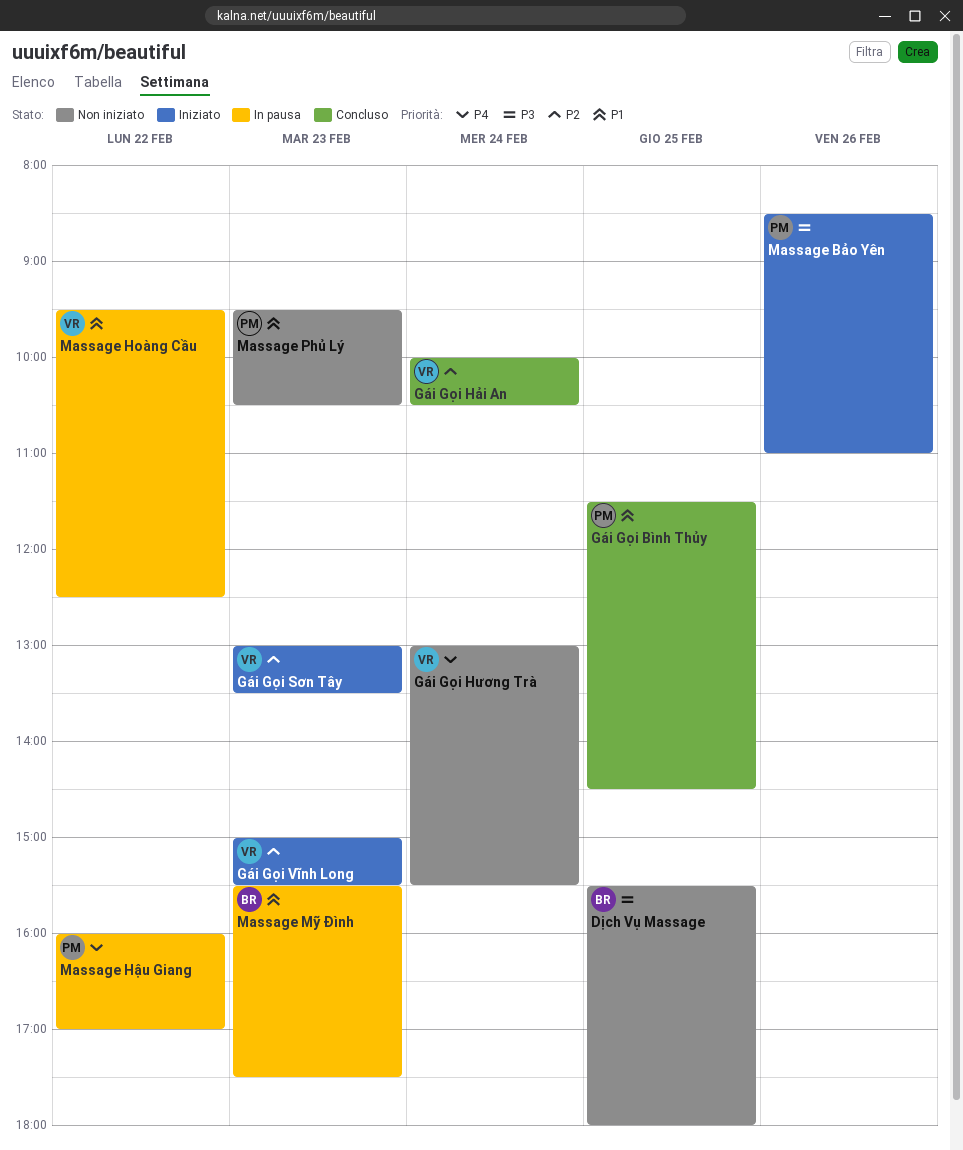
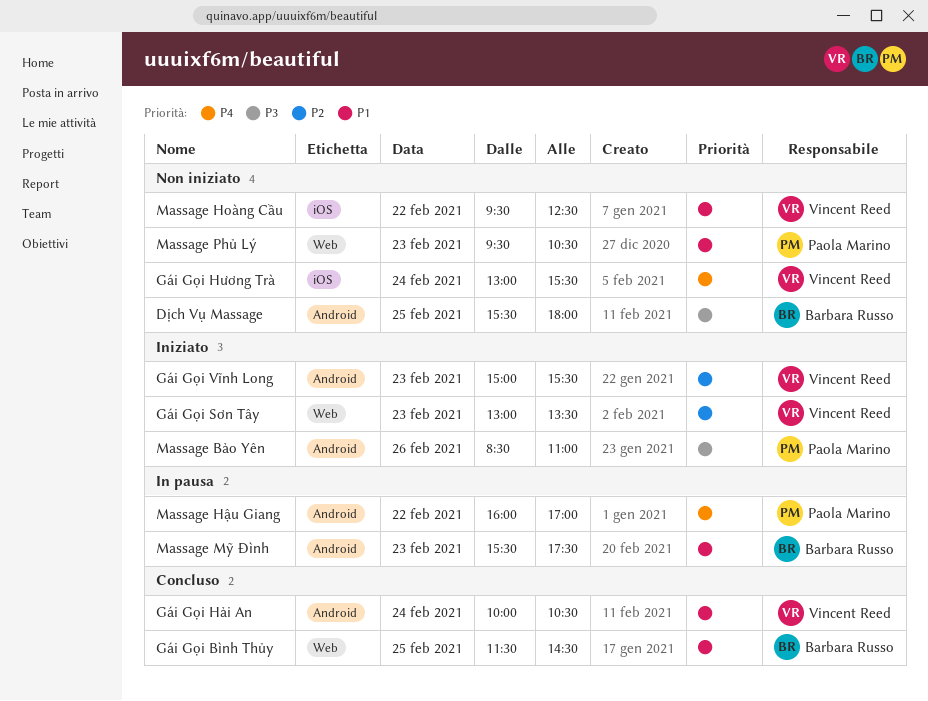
Gái Gọi Bình Thủy, owner: Paola Marino -> Barbara Russo
Gái Gọi Hải An, priority: P2 -> P1
Massage Hoàng Cầu, status: In pausa -> Non iniziato

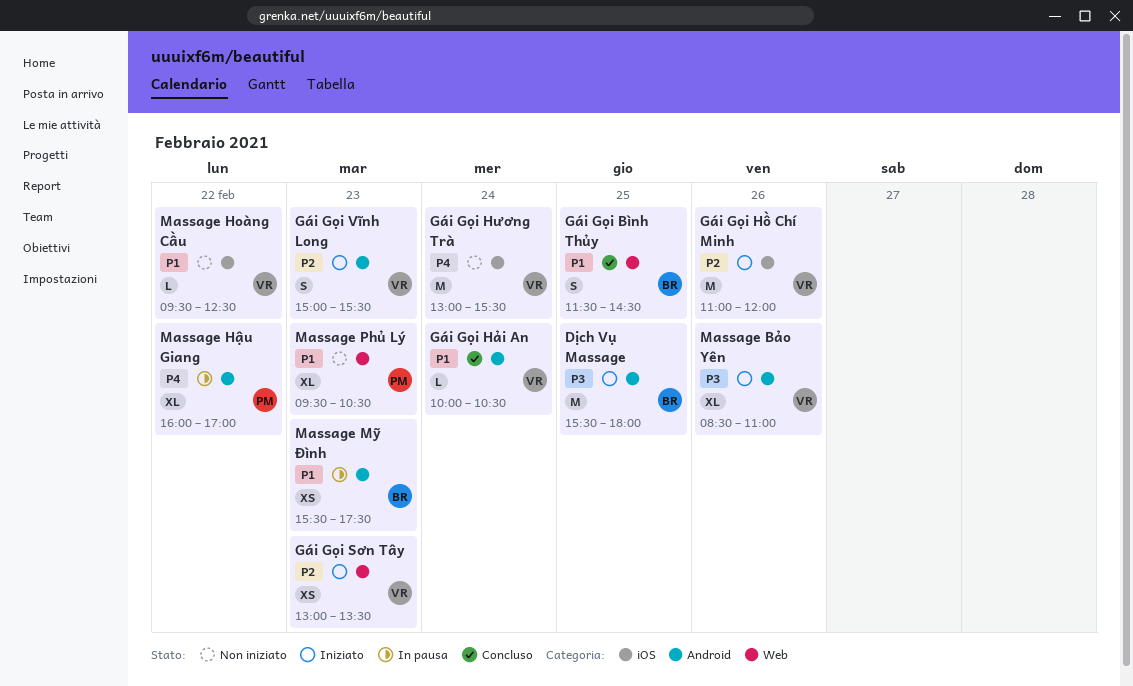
Dịch Vụ Massage, status: Non iniziato -> Iniziato
Gái Gọi Hồ Chí Minh: none -> present
Massage Bảo Yên, owner: Paola Marino -> Vincent Reed

